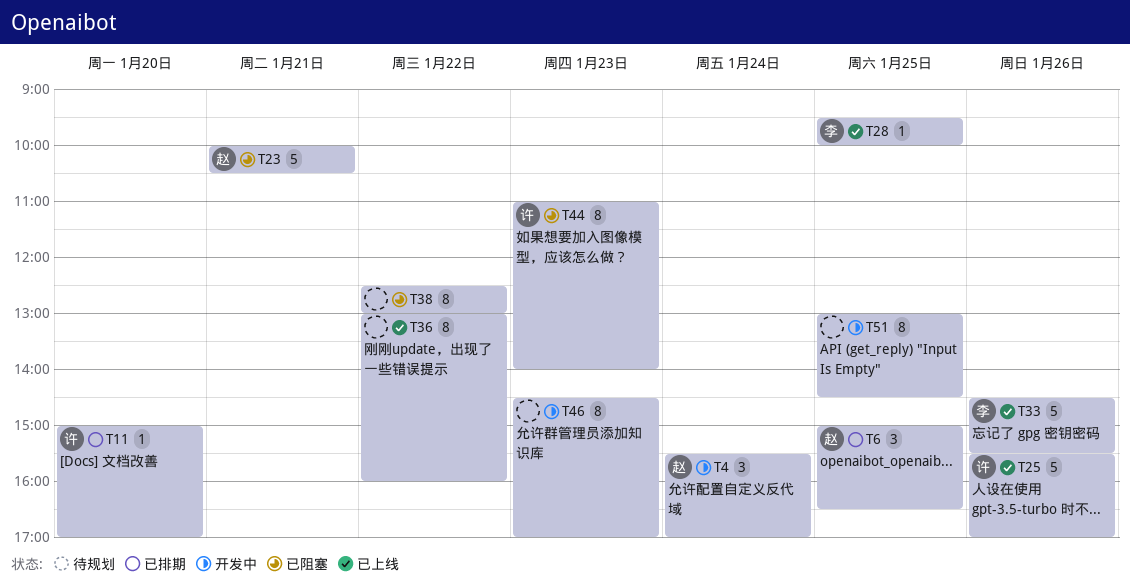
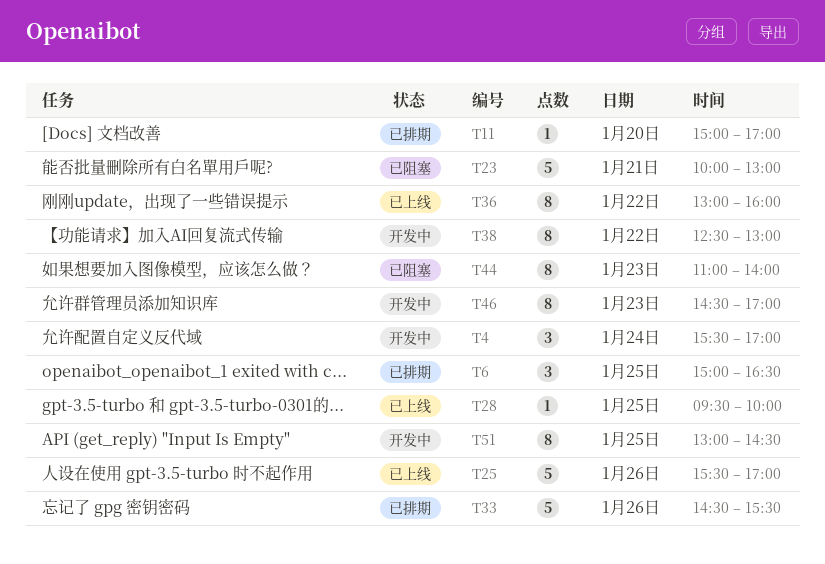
T23, ends: 10:30 -> 13:00
T33, status: 已上线 -> 已排期
T38, status: 已阻塞 -> 开发中

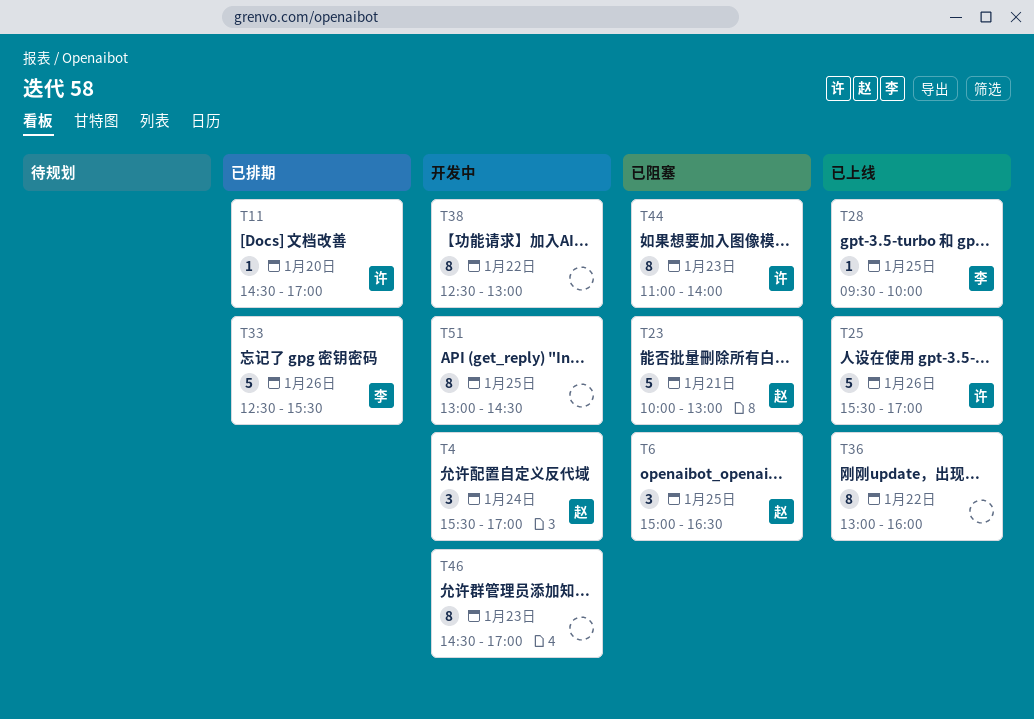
T6, status: 已排期 -> 已阻塞
T11, begins: 15:00 -> 14:30
T33, begins: 14:30 -> 12:30

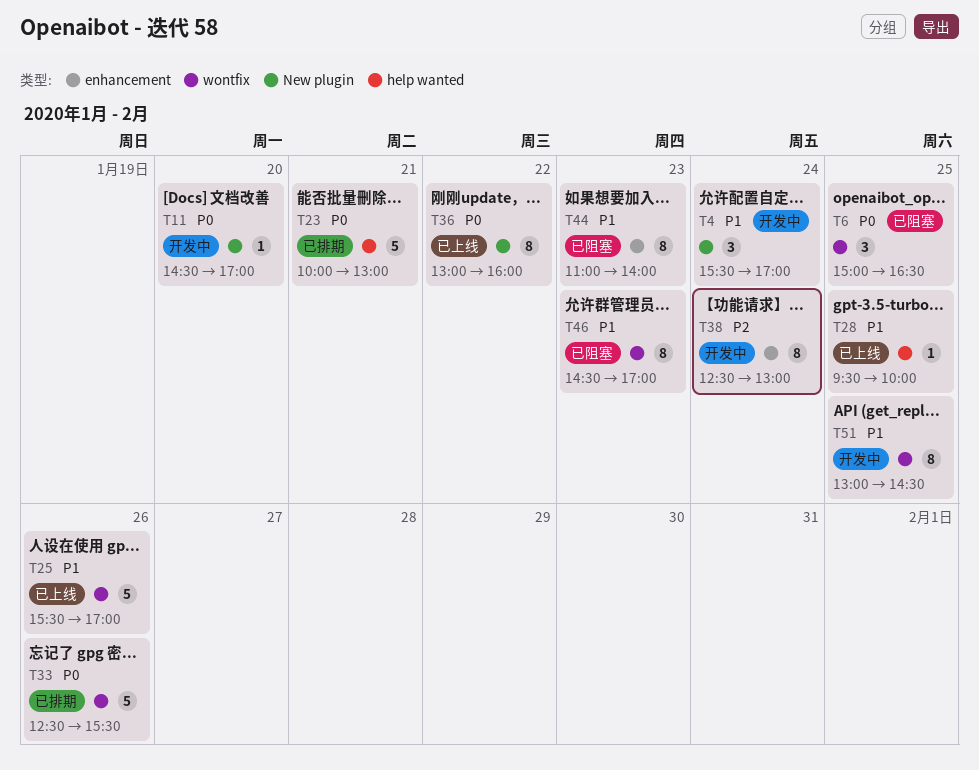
T11, status: 已排期 -> 开发中
T23, status: 已阻塞 -> 已排期
T38, day: Jan 22 -> Jan 24
T46, status: 开发中 -> 已阻塞

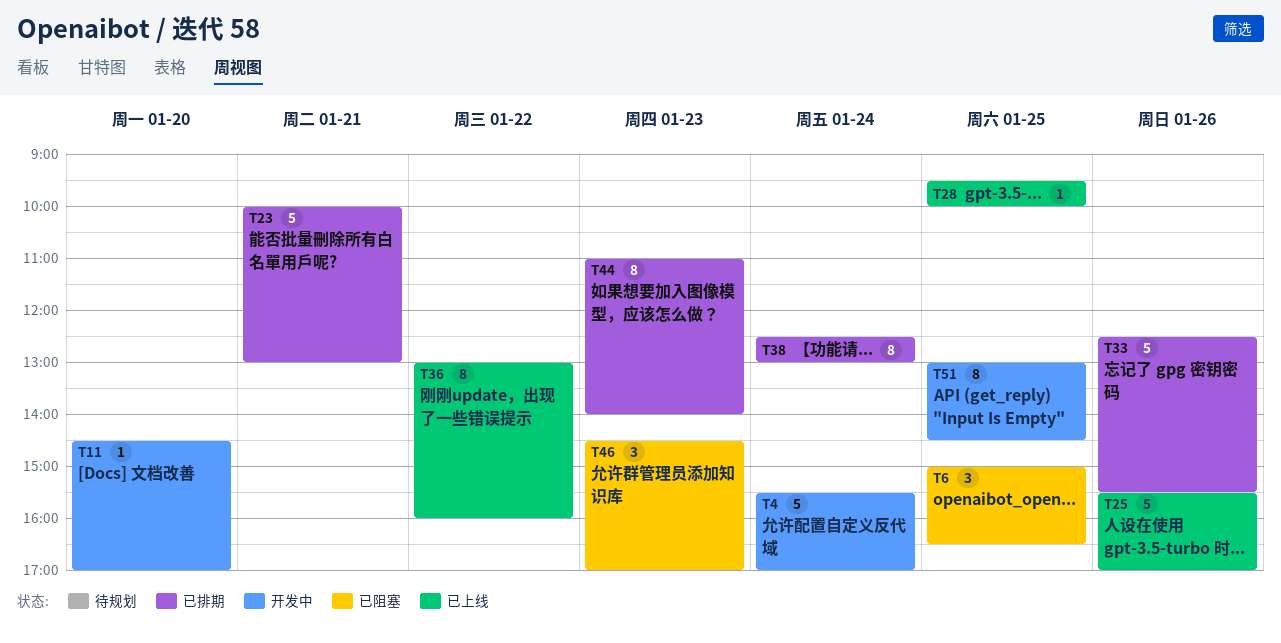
T4, estimate: 3 -> 5
T38, status: 开发中 -> 已排期
T44, status: 已阻塞 -> 已排期
T46, estimate: 8 -> 3

